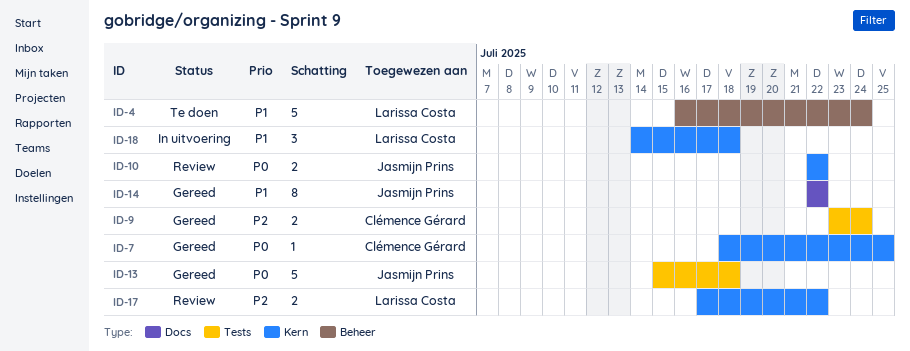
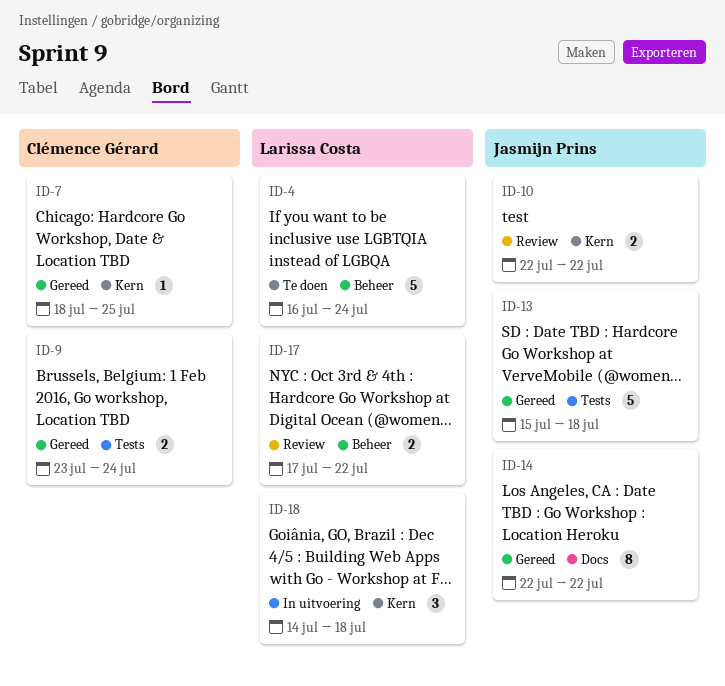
ID-17, label: Kern -> Beheer

